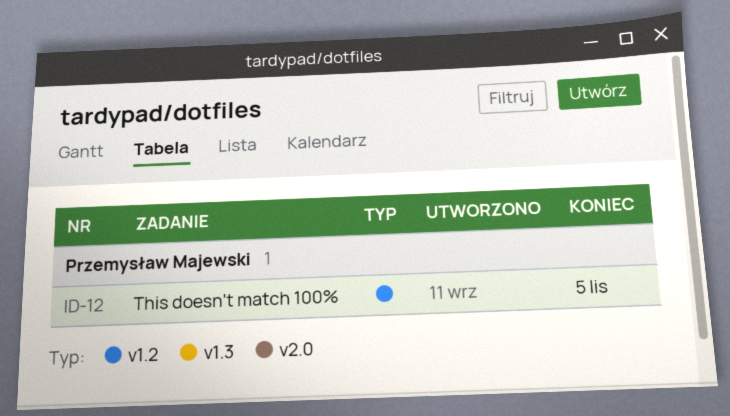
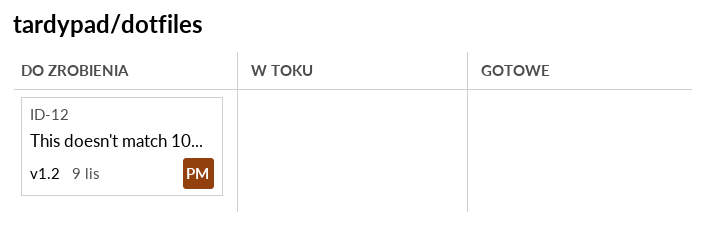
ID-12, due: Nov 5 -> Nov 9

